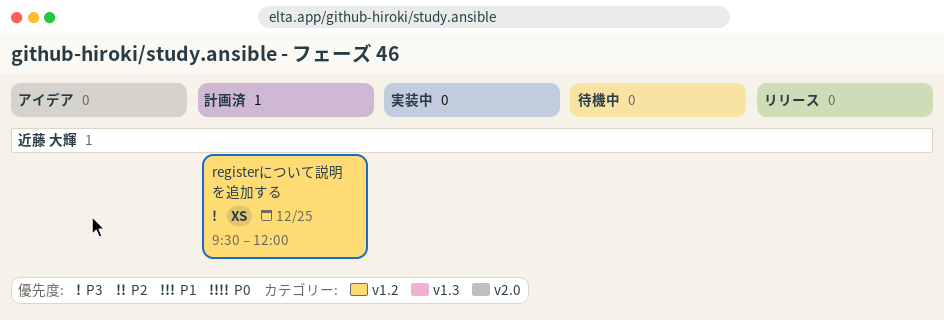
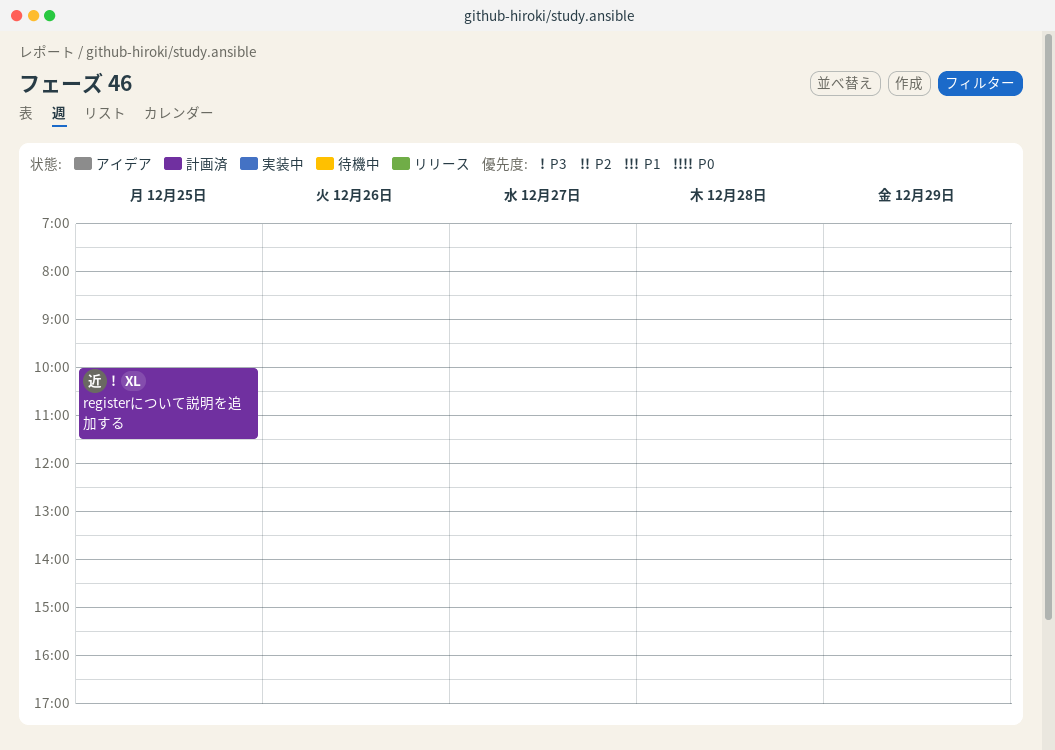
registerについて説明を追加する, estimate: XS -> XL
registerについて説明を追加する, begins: 09:30 -> 10:00
registerについて説明を追加する, ends: 12:00 -> 11:30

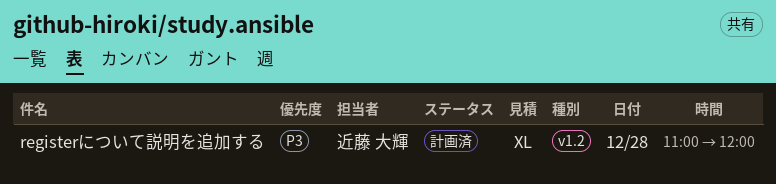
registerについて説明を追加する, day: Dec 25 -> Dec 28
registerについて説明を追加する, begins: 10:00 -> 11:00
registerについて説明を追加する, ends: 11:30 -> 12:00

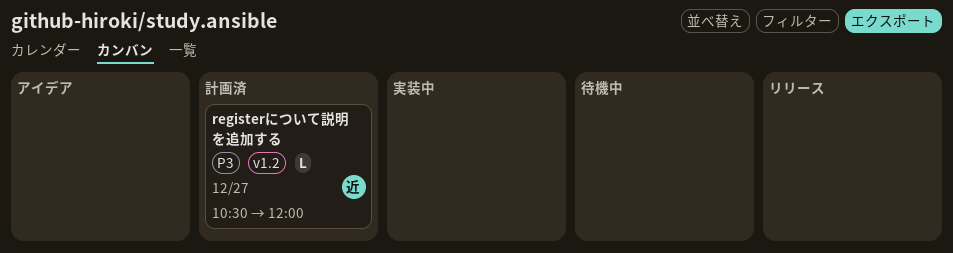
registerについて説明を追加する, estimate: XL -> L
registerについて説明を追加する, day: Dec 28 -> Dec 27
registerについて説明を追加する, begins: 11:00 -> 10:30

